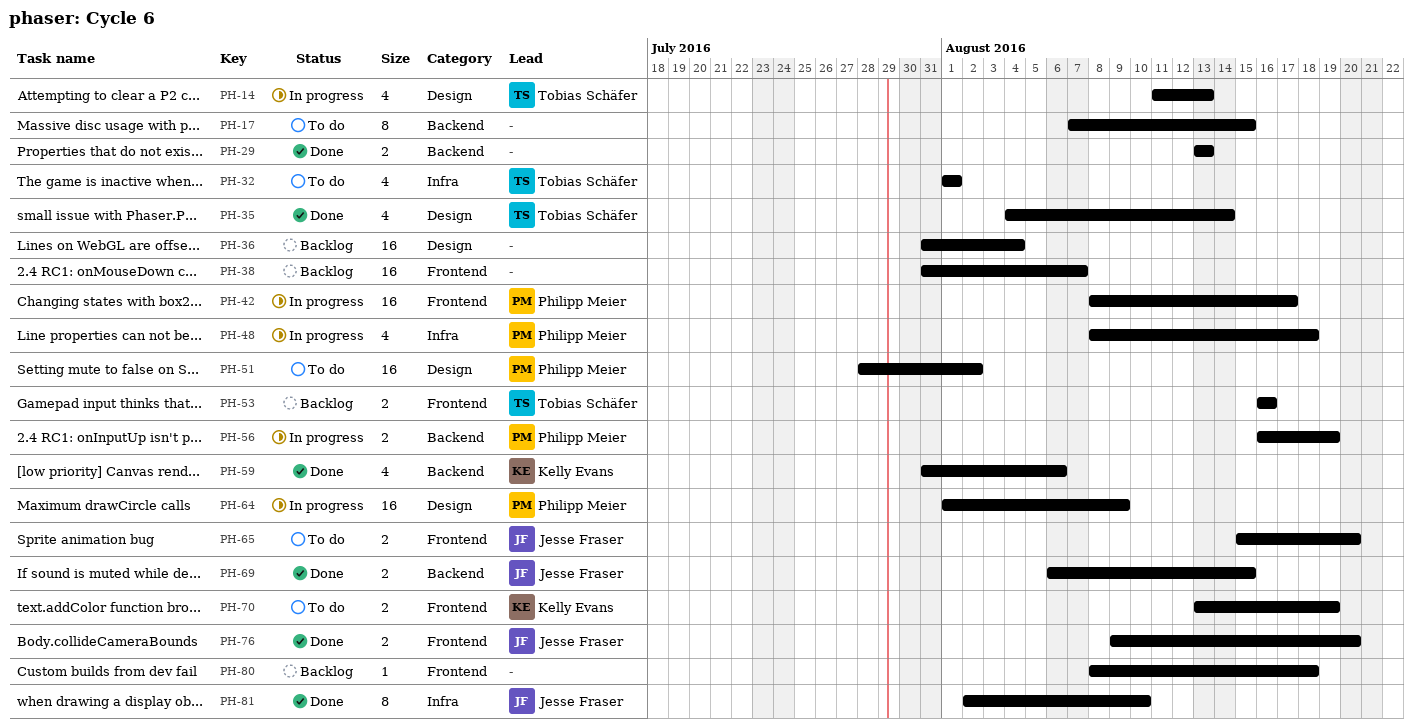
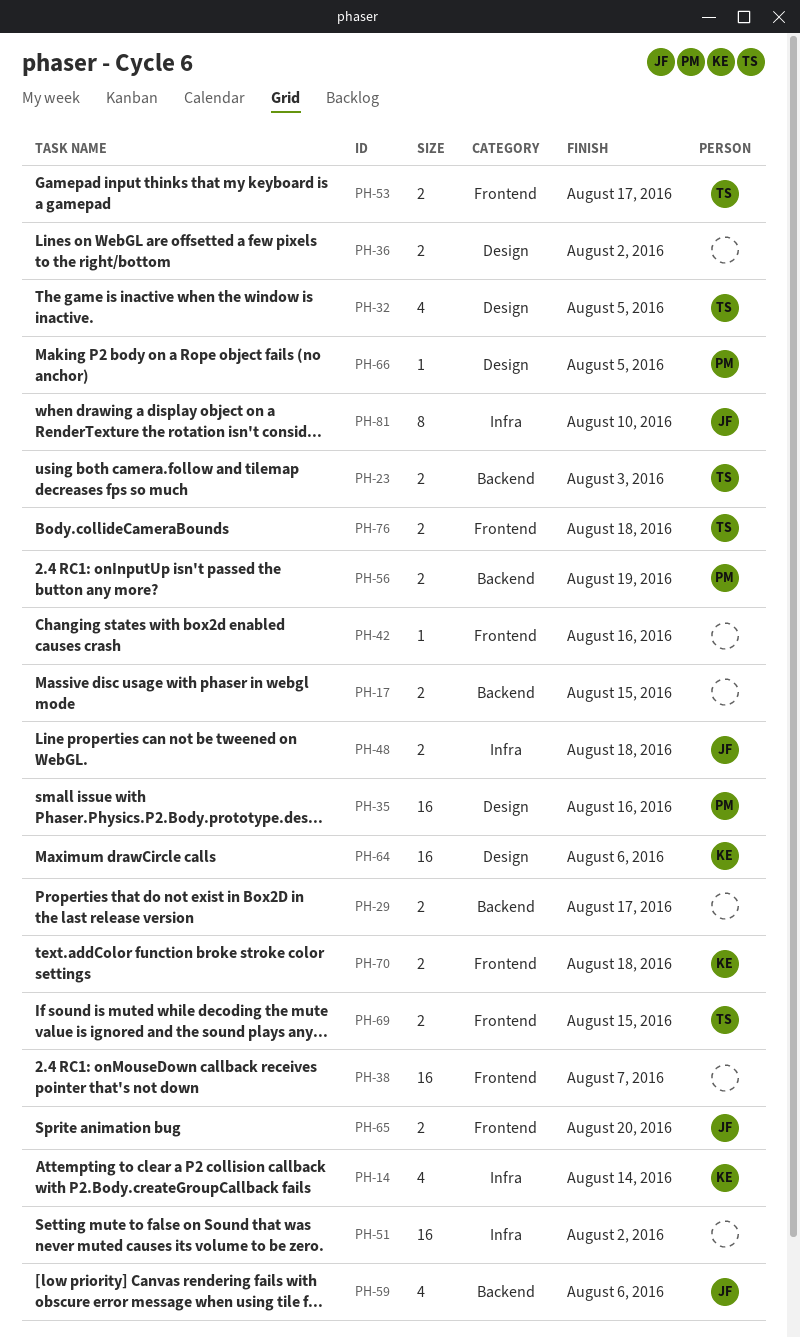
PH-14, owner: Tobias Schäfer -> Kelly Evans
PH-14, label: Design -> Infra
PH-14, due: Aug 13 -> Aug 14
PH-17, estimate: 8 -> 2
PH-23: none -> present
PH-29, due: Aug 13 -> Aug 17
PH-32, label: Infra -> Design
PH-32, due: Aug 1 -> Aug 5
PH-35, owner: Tobias Schäfer -> Philipp Meier
PH-35, estimate: 4 -> 16
PH-35, due: Aug 14 -> Aug 16
PH-36, estimate: 16 -> 2
PH-36, due: Aug 4 -> Aug 2
PH-42, owner: Philipp Meier -> none
PH-42, estimate: 16 -> 1
PH-42, due: Aug 17 -> Aug 16
PH-48, owner: Philipp Meier -> Jesse Fraser
PH-48, estimate: 4 -> 2
PH-51, owner: Philipp Meier -> none
PH-51, label: Design -> Infra
PH-53, due: Aug 16 -> Aug 17
PH-59, owner: Kelly Evans -> Jesse Fraser
PH-64, owner: Philipp Meier -> Kelly Evans
PH-64, due: Aug 9 -> Aug 6
PH-66: none -> present
PH-69, owner: Jesse Fraser -> Tobias Schäfer
PH-69, label: Backend -> Frontend
PH-70, due: Aug 19 -> Aug 18
PH-76, owner: Jesse Fraser -> Tobias Schäfer
PH-76, due: Aug 20 -> Aug 18
PH-80: present -> none

